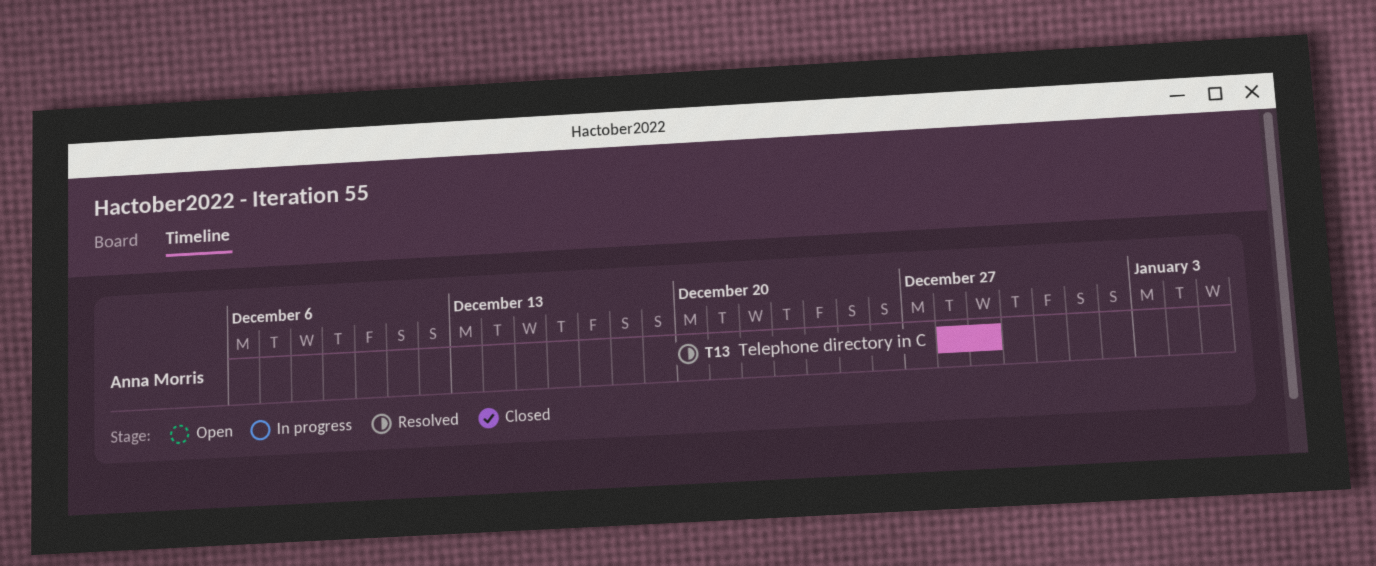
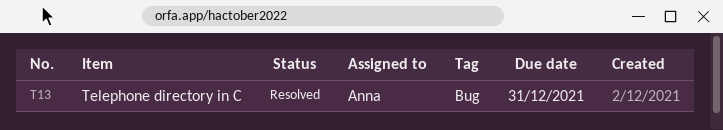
T13, due: Dec 29 -> Dec 31

